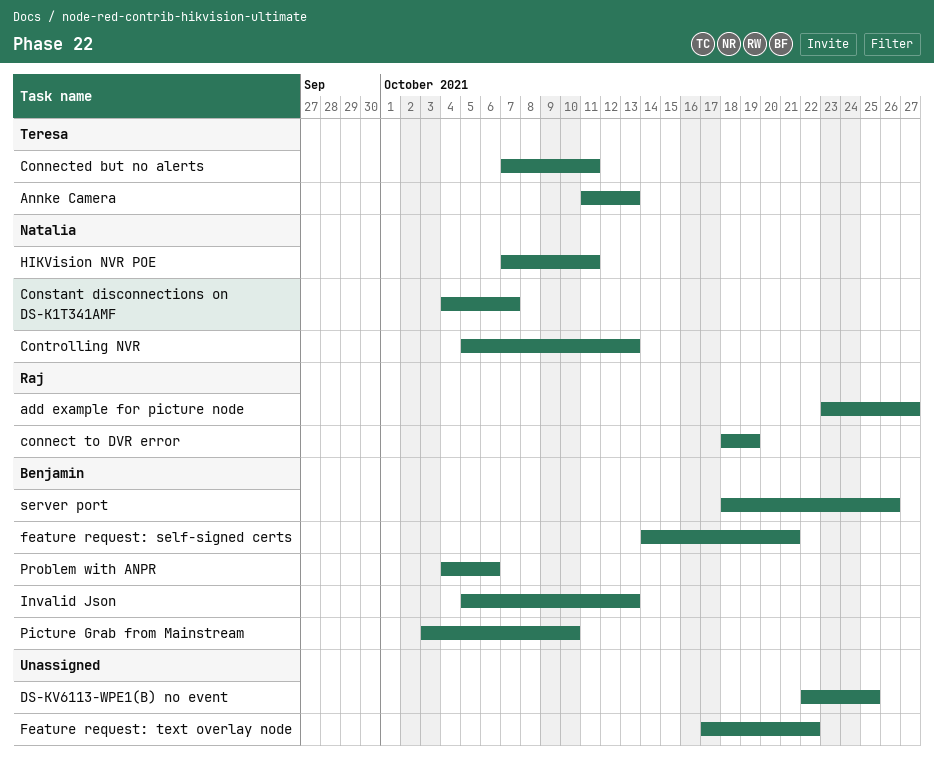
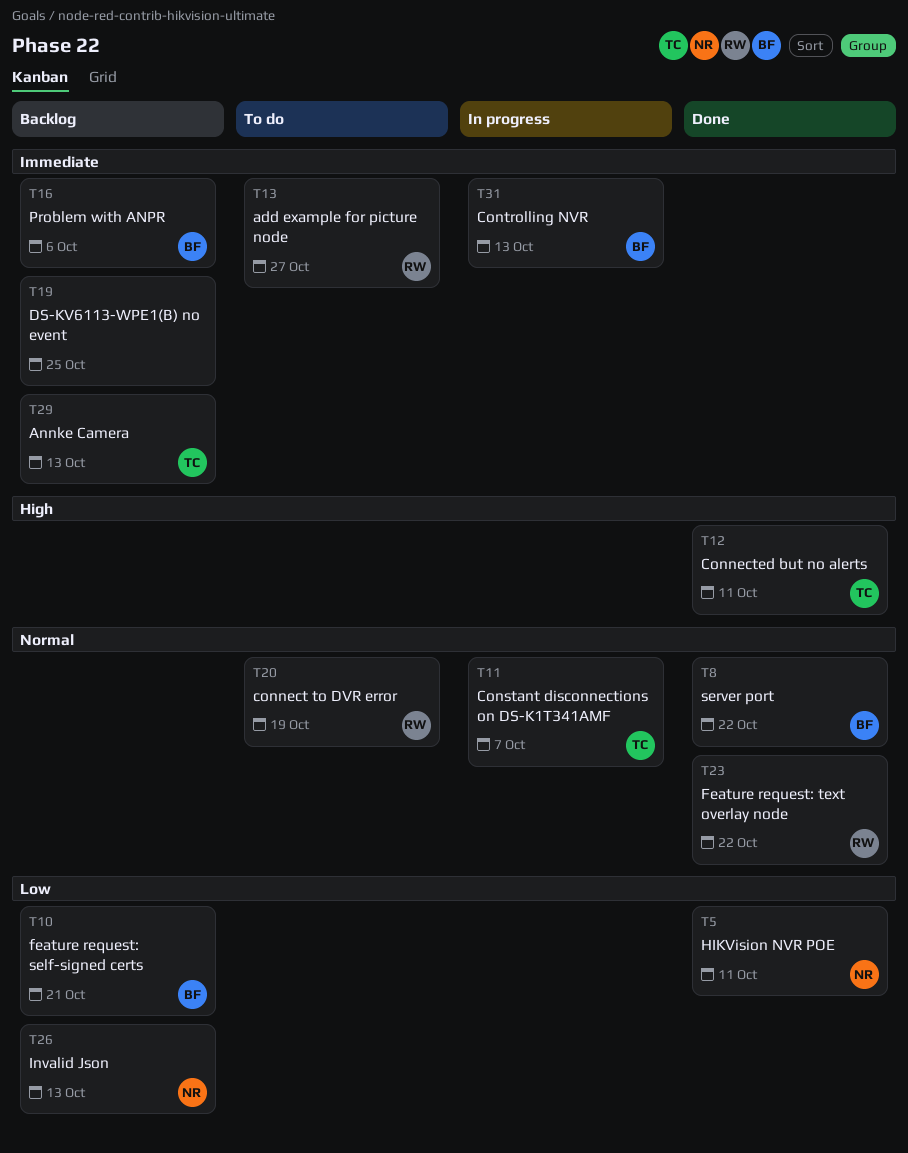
Constant disconnections on DS-K1T341AMF, owner: Natalia -> Teresa
Controlling NVR, owner: Natalia -> Benjamin
Feature request: text overlay node, owner: none -> Raj
Invalid Json, owner: Benjamin -> Natalia
Picture Grab from Mainstream: present -> none
server port, due: Oct 26 -> Oct 22

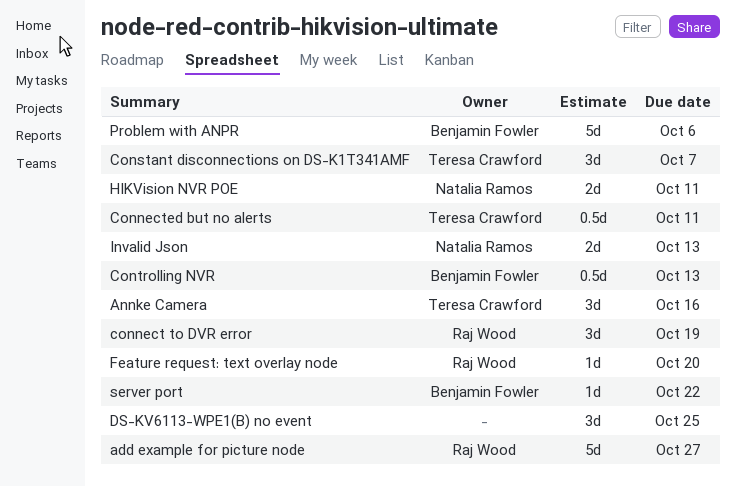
Annke Camera, due: Oct 13 -> Oct 16
feature request: self-signed certs: present -> none
Feature request: text overlay node, due: Oct 22 -> Oct 20

